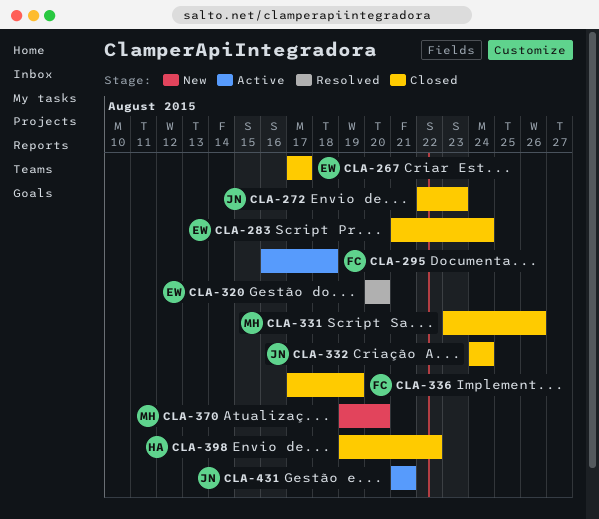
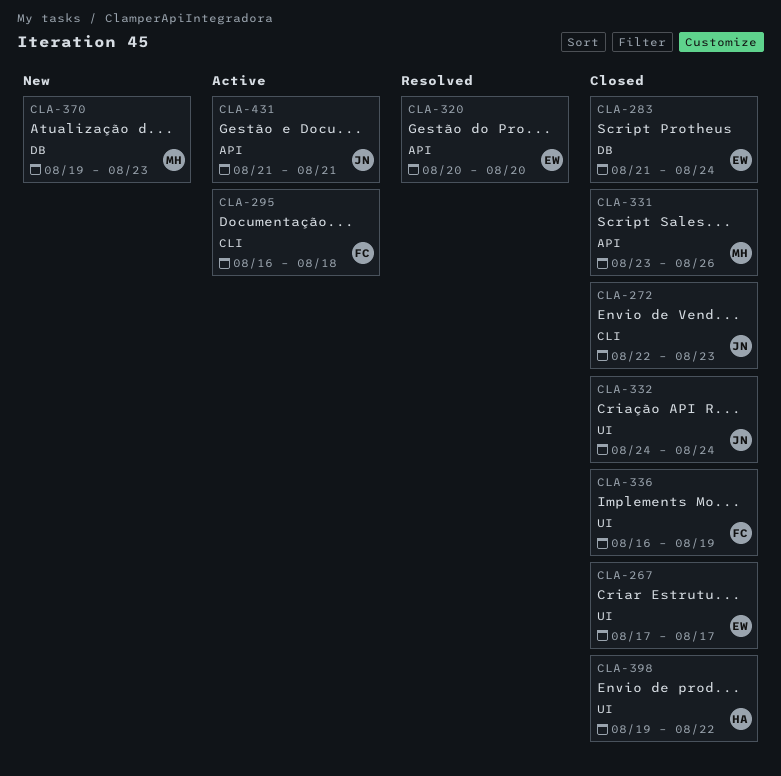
CLA-336, start: Aug 17 -> Aug 16
CLA-370, due: Aug 20 -> Aug 23

